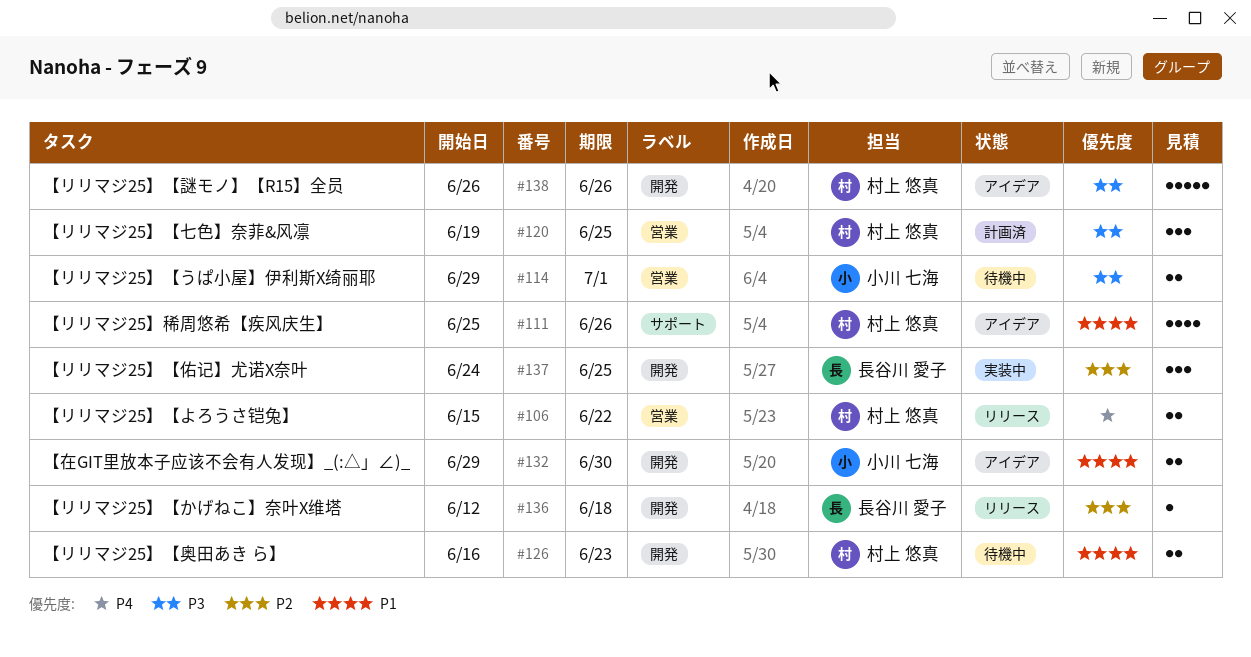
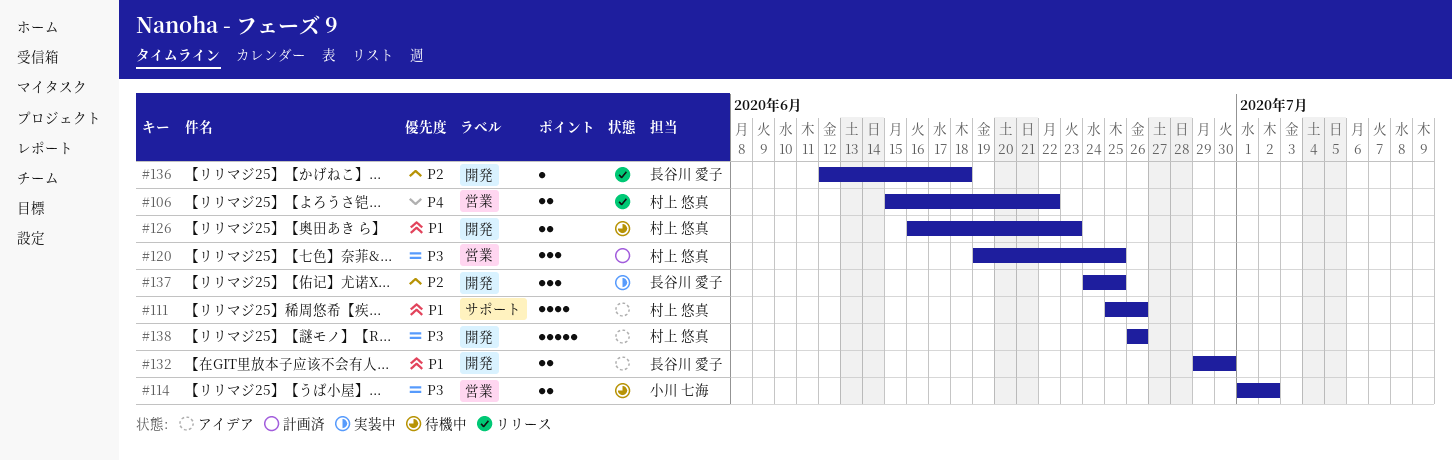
#114, start: Jun 29 -> Jul 1
#114, due: Jul 1 -> Jul 2
#132, owner: 小川 七海 -> 長谷川 愛子

